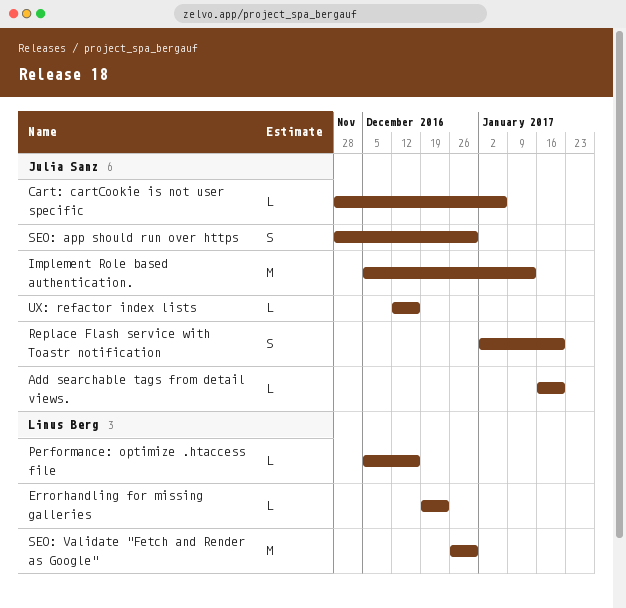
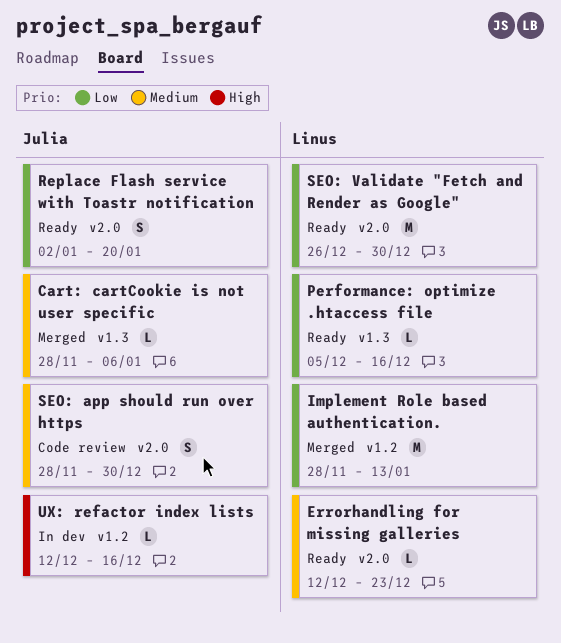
Add searchable tags from detail views.: present -> none
Errorhandling for missing galleries, start: Dec 19 -> Dec 12
Implement Role based authentication., owner: Julia Sanz -> Linus Berg
Implement Role based authentication., start: Dec 5 -> Nov 28

